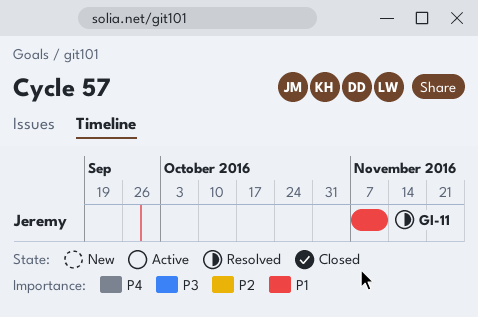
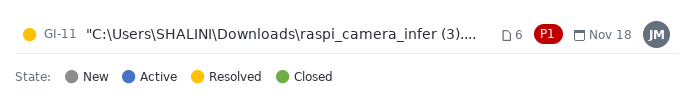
GI-11, due: Nov 11 -> Nov 18

